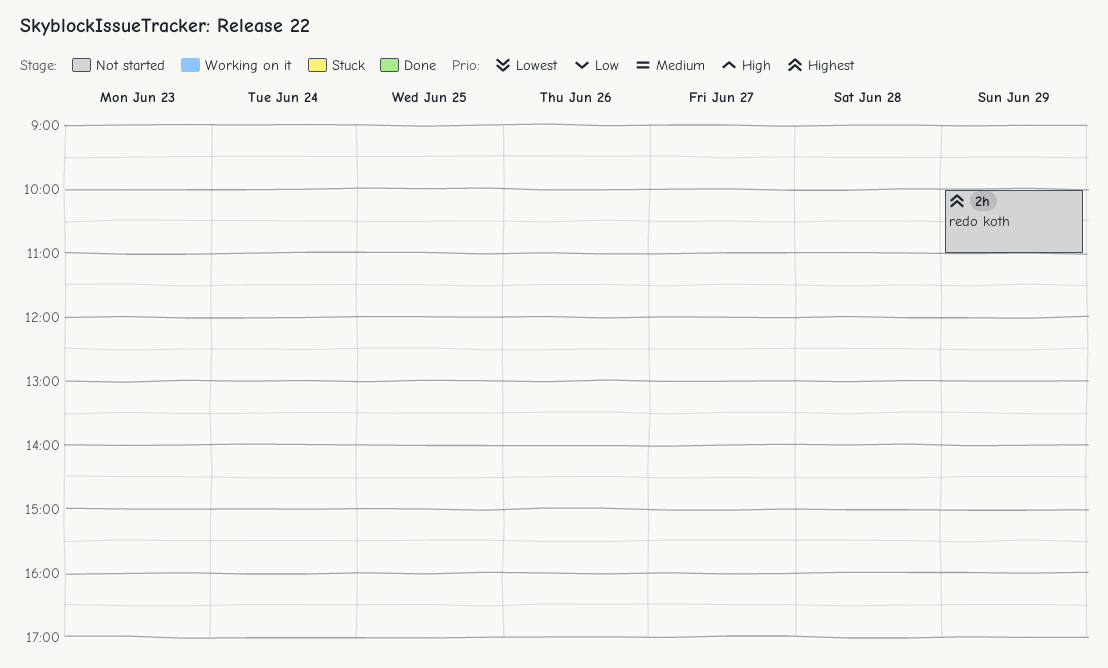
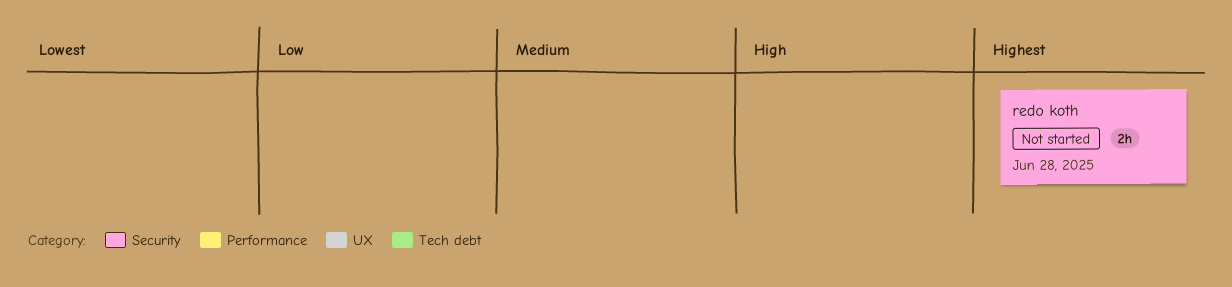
redo koth, day: Jun 29 -> Jun 28

